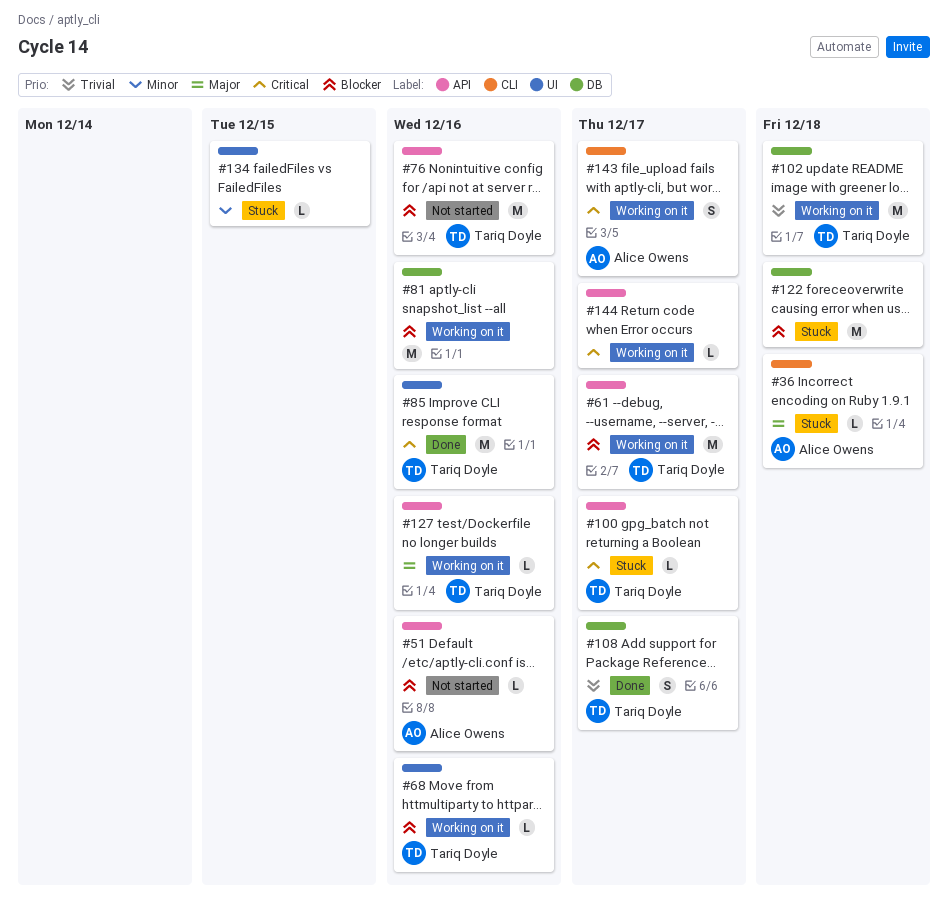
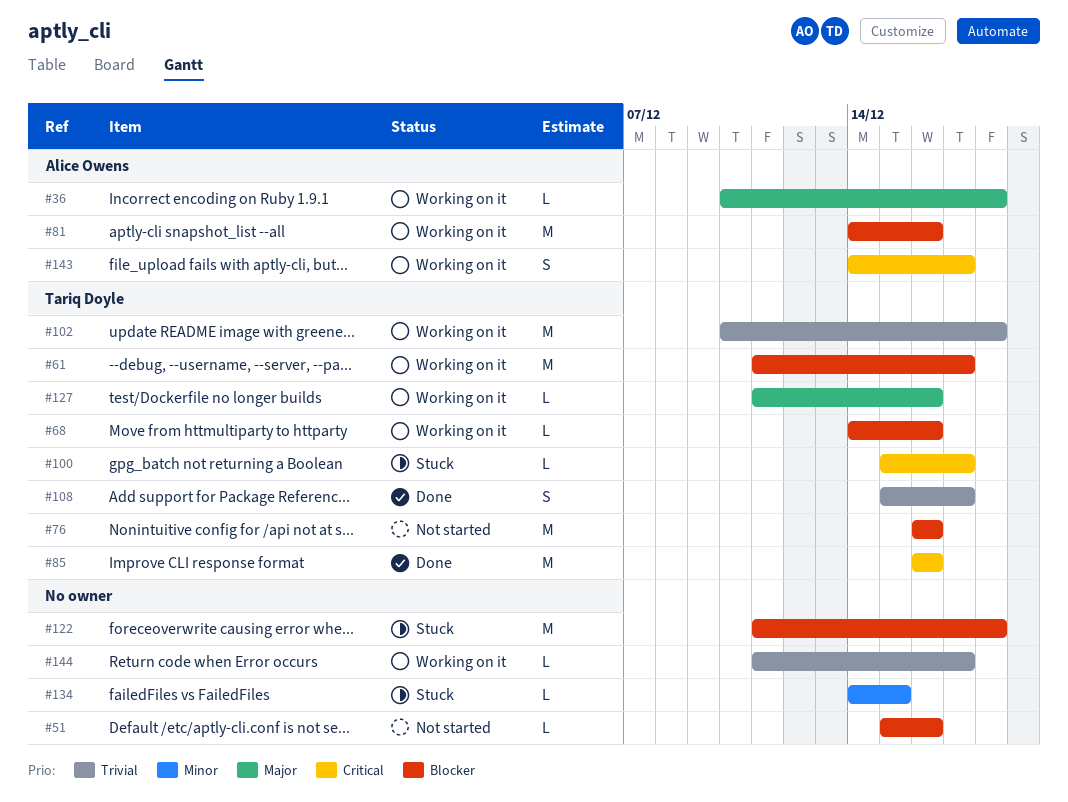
#36, status: Stuck -> Working on it
#51, owner: Alice Owens -> none
#81, owner: none -> Alice Owens
#144, priority: Critical -> Trivial

